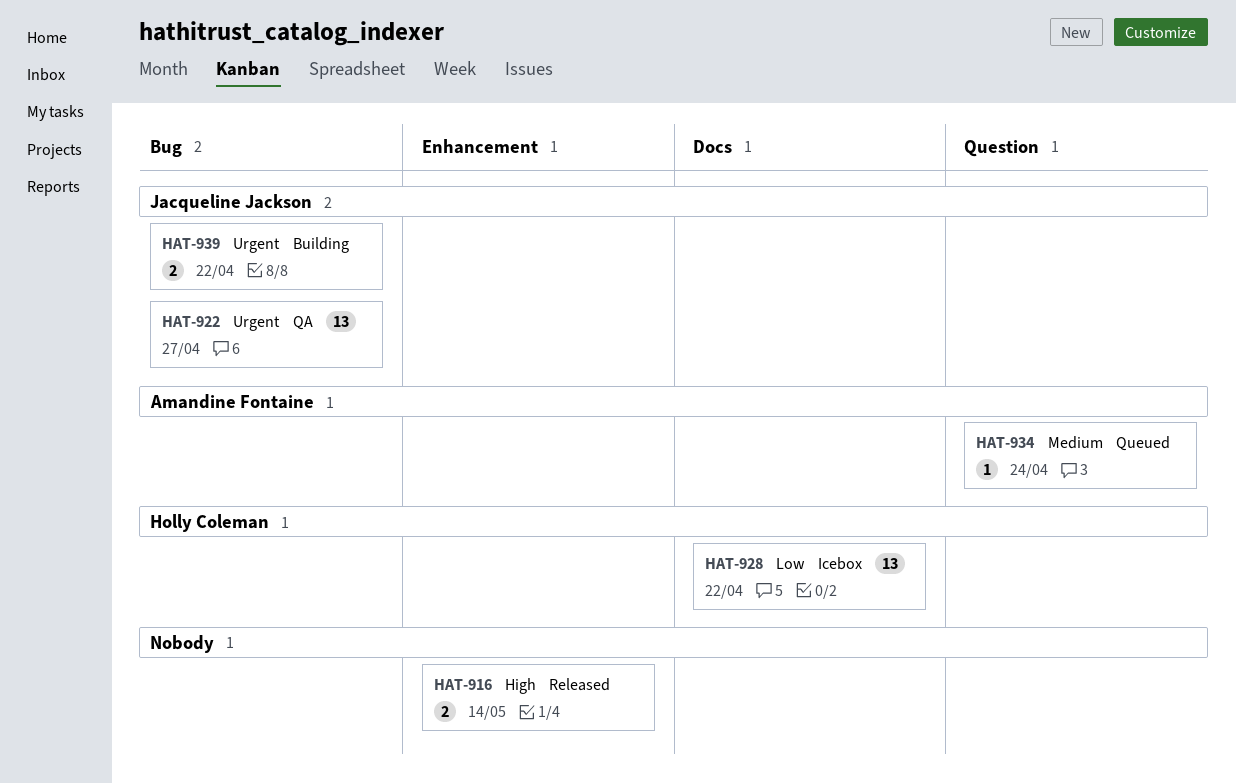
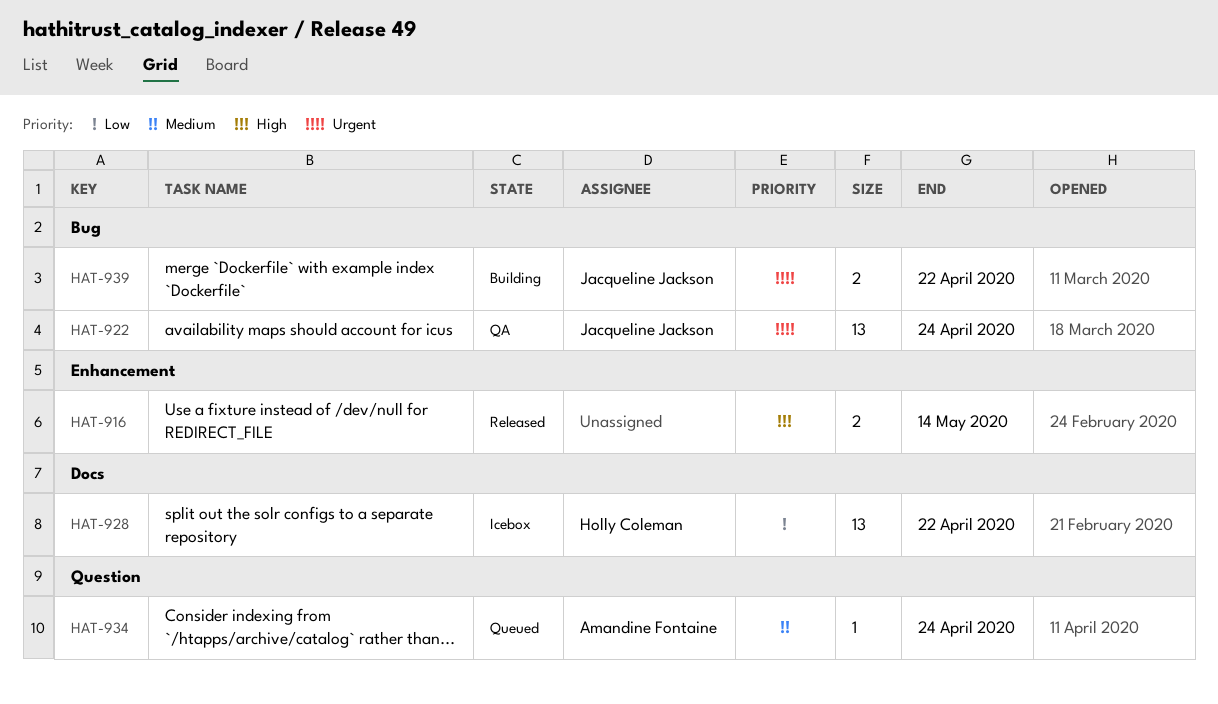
HAT-922, due: Apr 27 -> Apr 24

